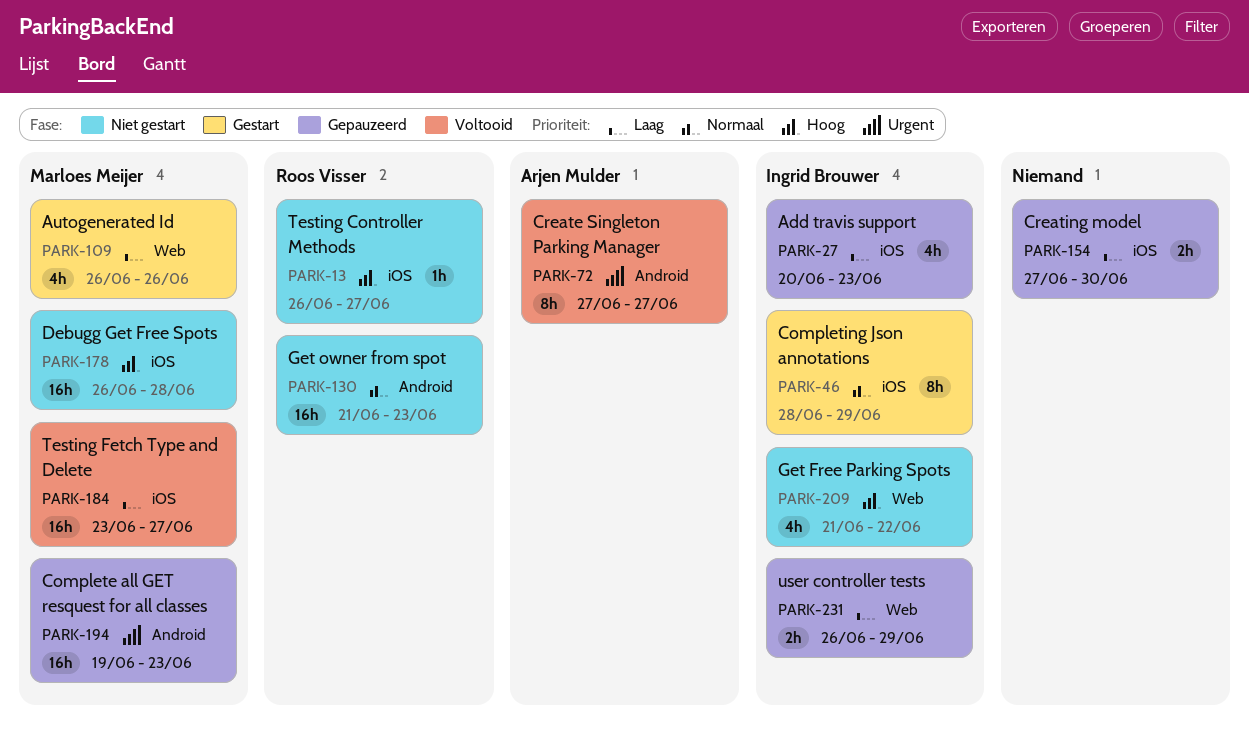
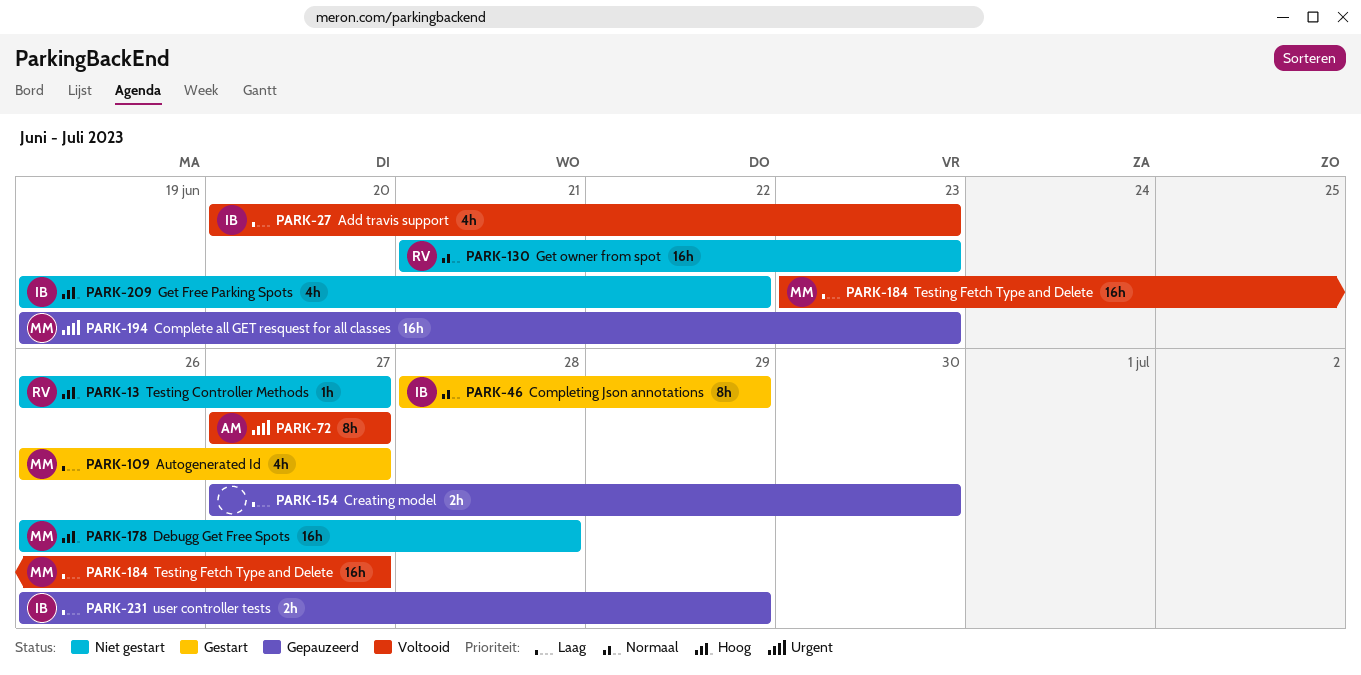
PARK-27, status: Gepauzeerd -> Voltooid
PARK-109, due: Jun 26 -> Jun 27
PARK-209, start: Jun 21 -> Jun 19

